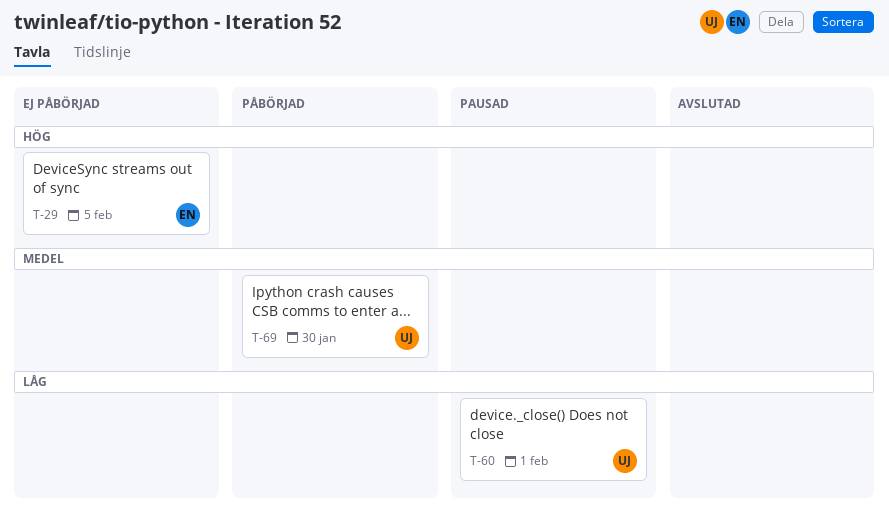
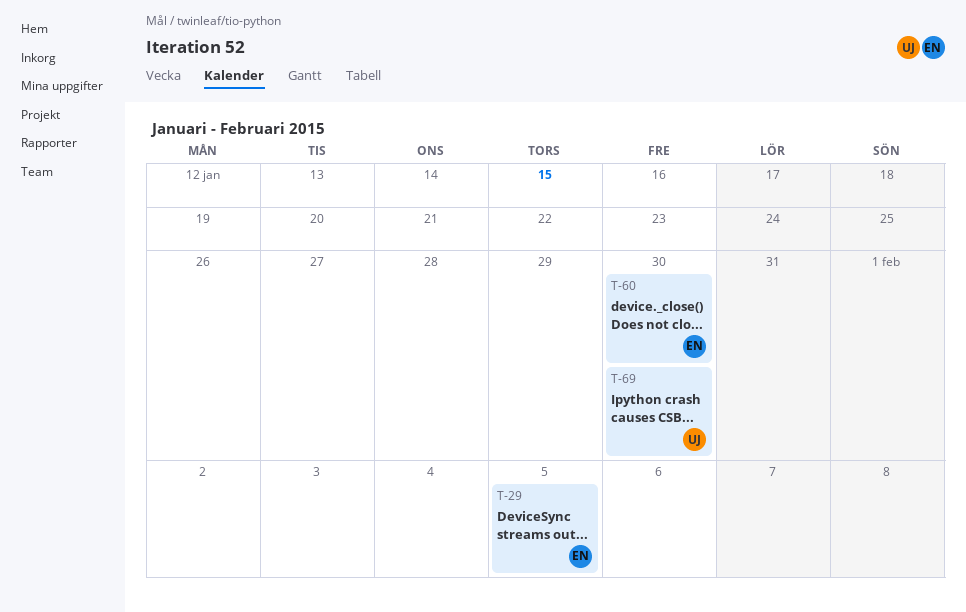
T-60, owner: UJ -> EN
T-60, due: Feb 1 -> Jan 30

